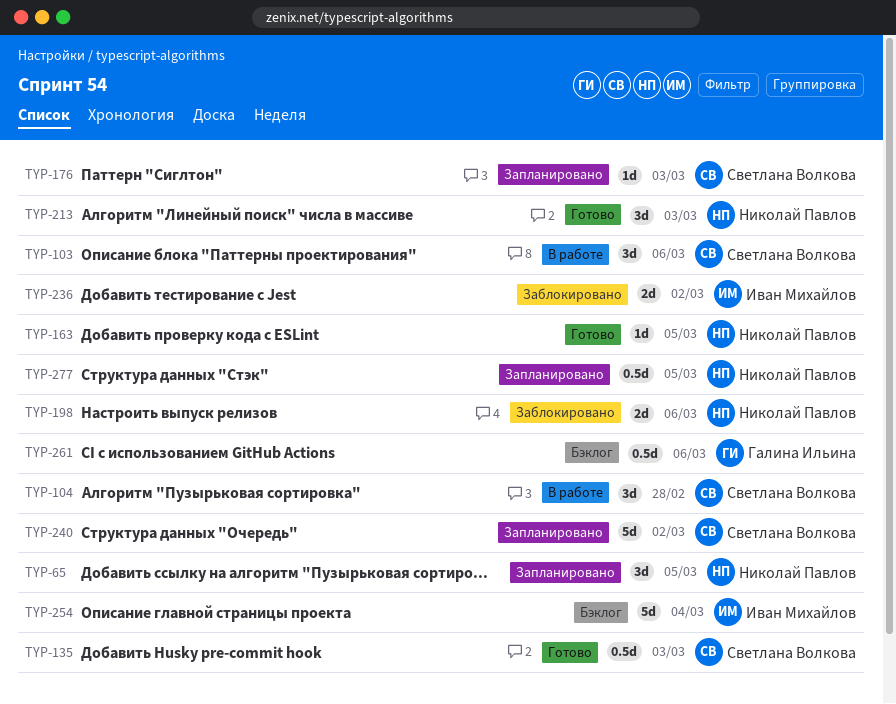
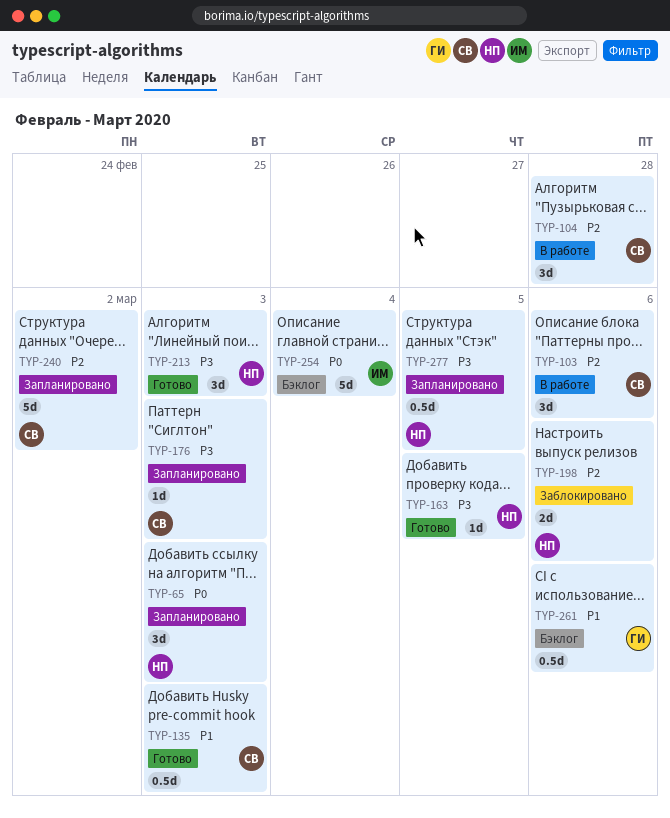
TYP-65, due: Mar 5 -> Mar 3
TYP-236: present -> none

